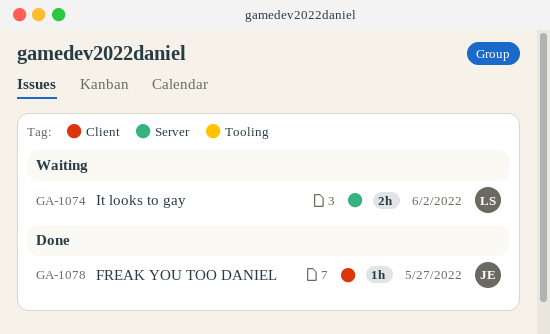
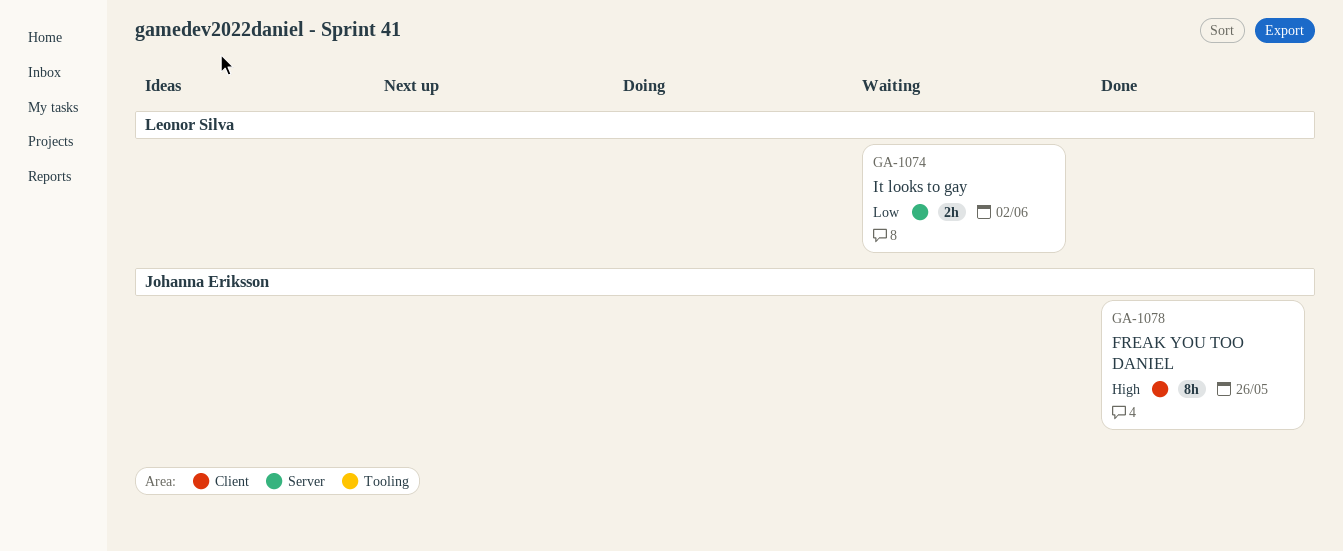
GA-1078, estimate: 1h -> 8h
GA-1078, due: May 27 -> May 26

